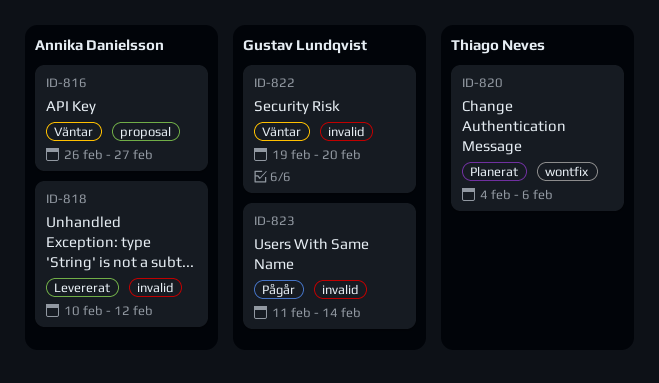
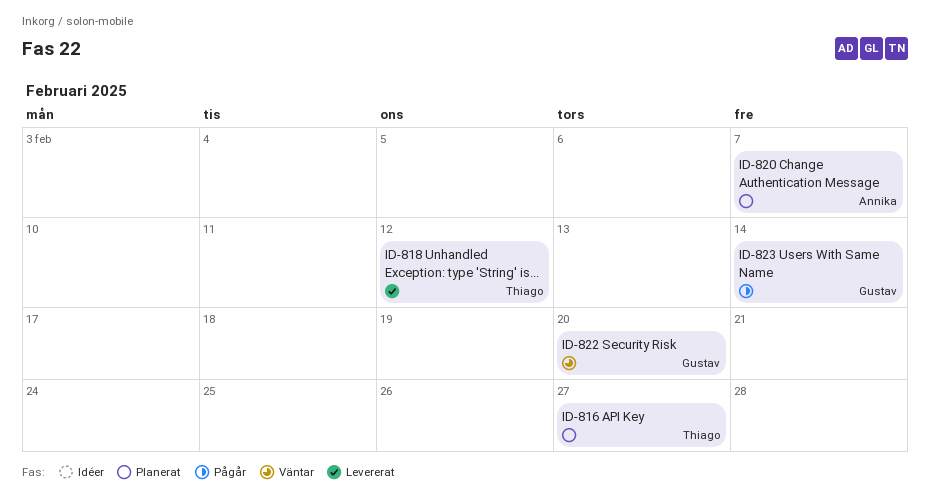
ID-816, status: Väntar -> Planerat
ID-816, owner: Annika Danielsson -> Thiago Neves
ID-818, owner: Annika Danielsson -> Thiago Neves
ID-820, owner: Thiago Neves -> Annika Danielsson
ID-820, due: Feb 6 -> Feb 7

